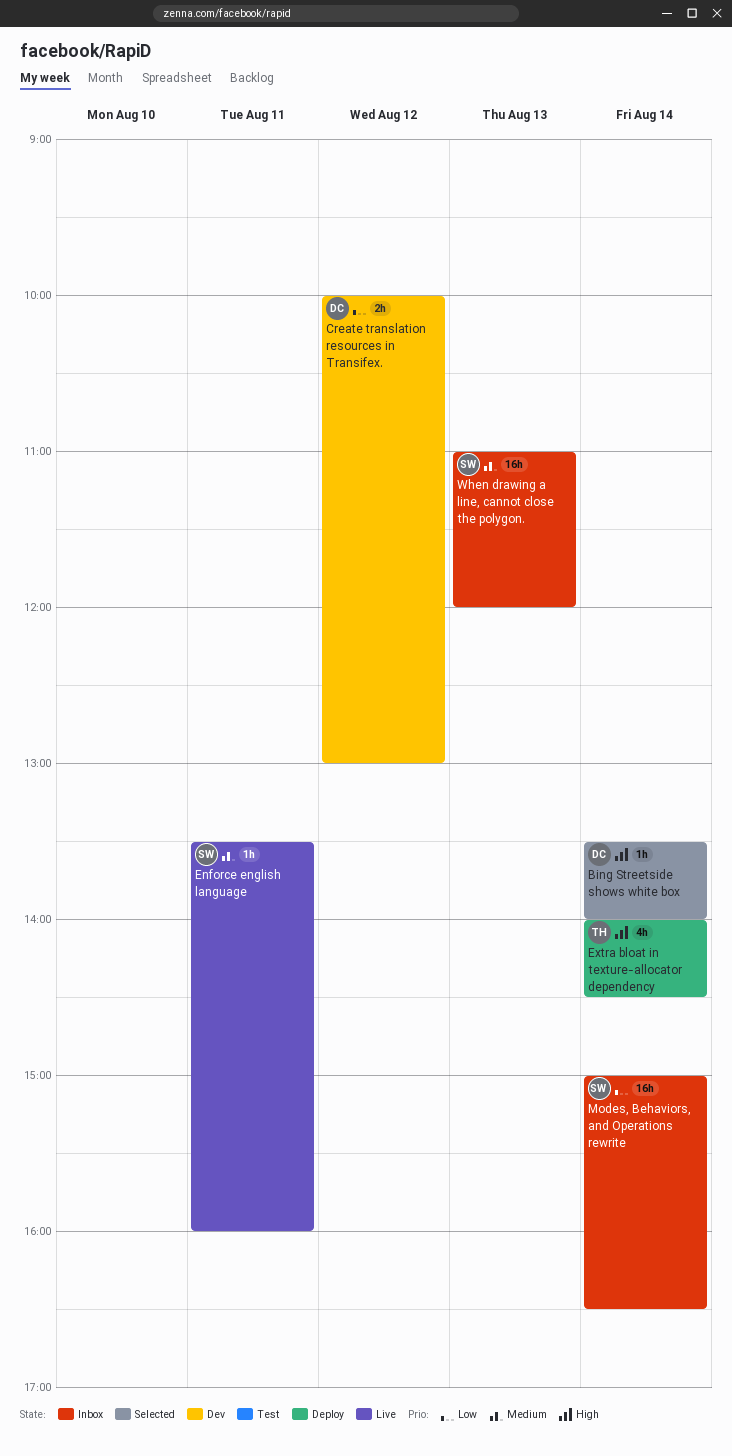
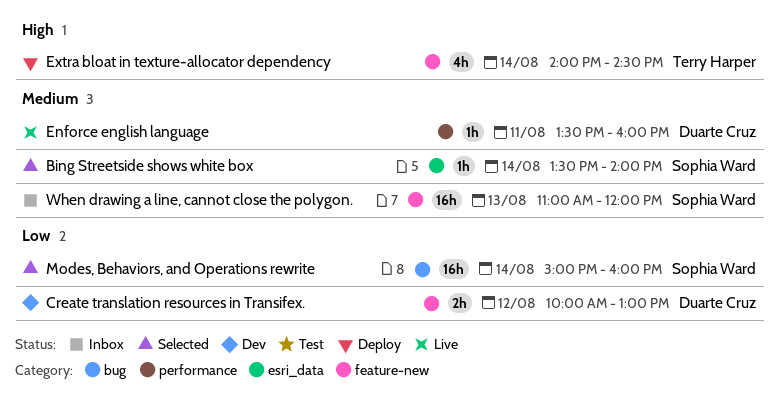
Bing Streetside shows white box, owner: Duarte Cruz -> Sophia Ward
Bing Streetside shows white box, priority: High -> Medium
Enforce english language, owner: Sophia Ward -> Duarte Cruz
Modes, Behaviors, and Operations rewrite, status: Inbox -> Selected
Modes, Behaviors, and Operations rewrite, ends: 16:30 -> 16:00

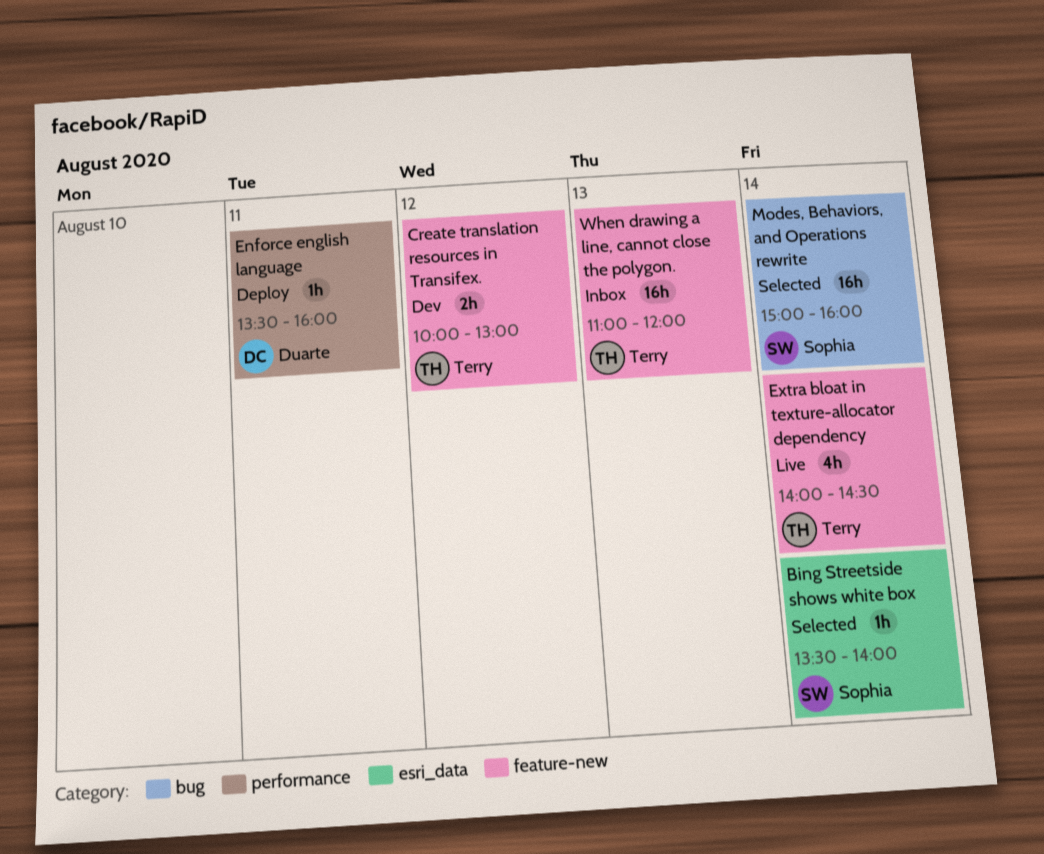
Create translation resources in Transifex., owner: Duarte Cruz -> Terry Harper
Enforce english language, status: Live -> Deploy
Extra bloat in texture-allocator dependency, status: Deploy -> Live
When drawing a line, cannot close the polygon., owner: Sophia Ward -> Terry Harper

